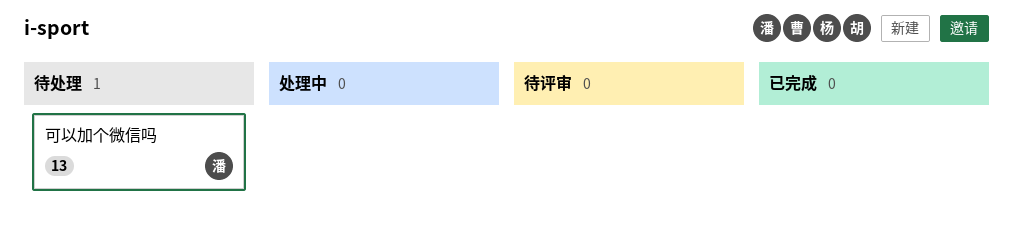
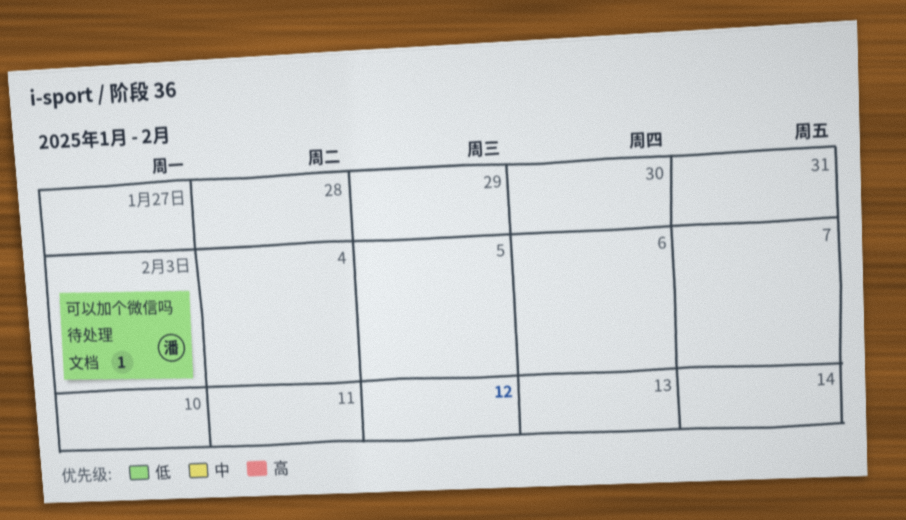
可以加个微信吗, estimate: 13 -> 1

